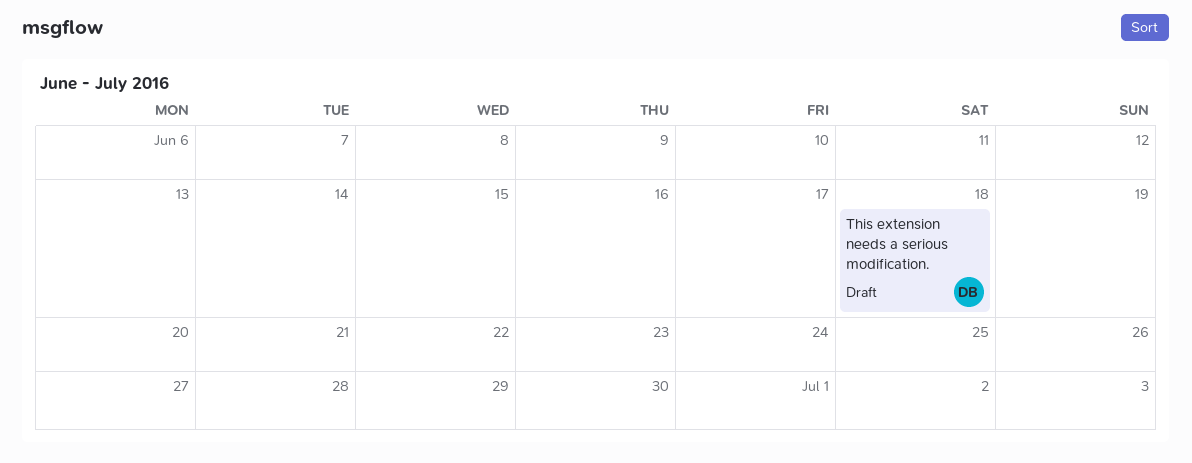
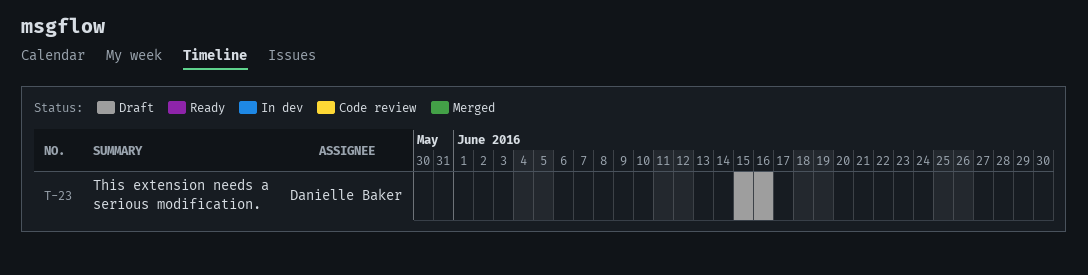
This extension needs a serious modification., due: Jun 18 -> Jun 16

